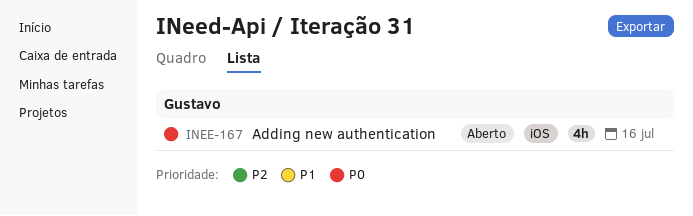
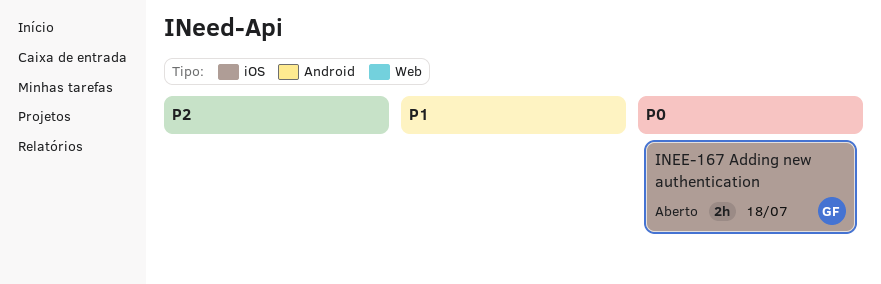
INEE-167, estimate: 4h -> 2h
INEE-167, due: Jul 16 -> Jul 18

